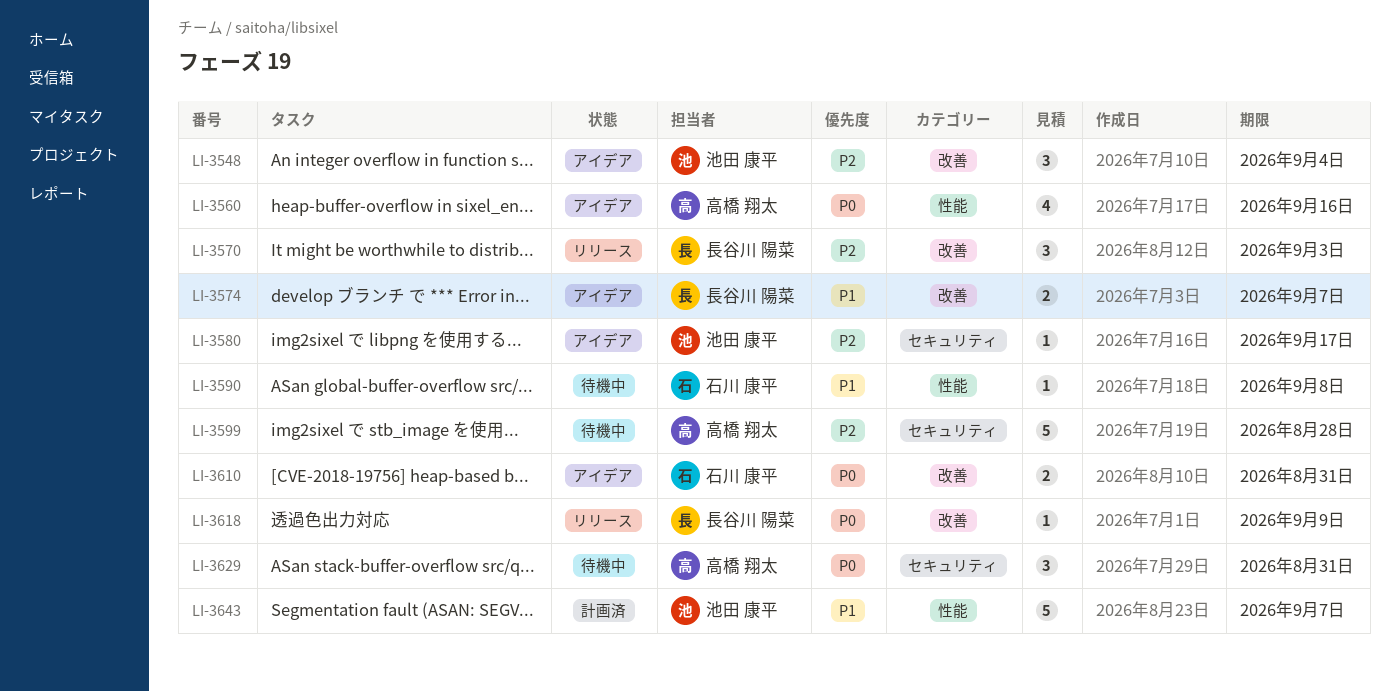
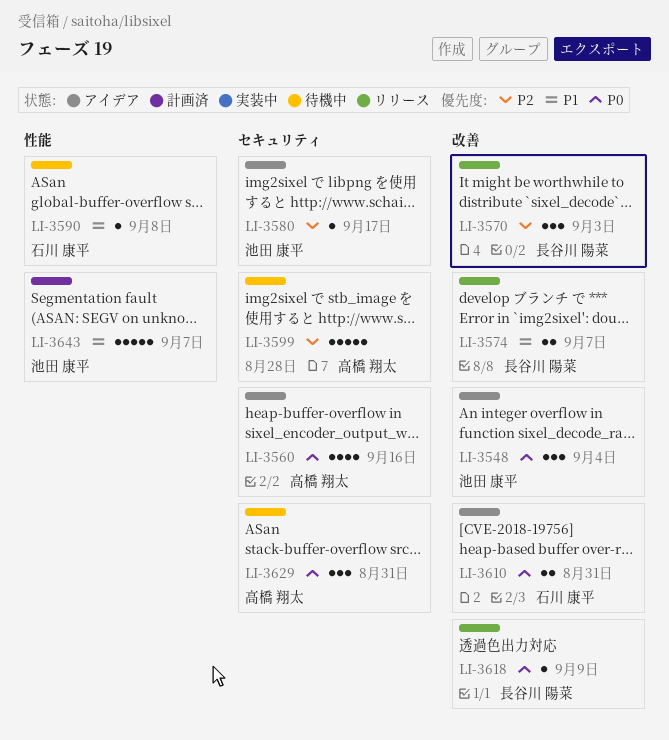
LI-3548, priority: P2 -> P0
LI-3560, label: 性能 -> セキュリティ
LI-3574, status: アイデア -> リリース

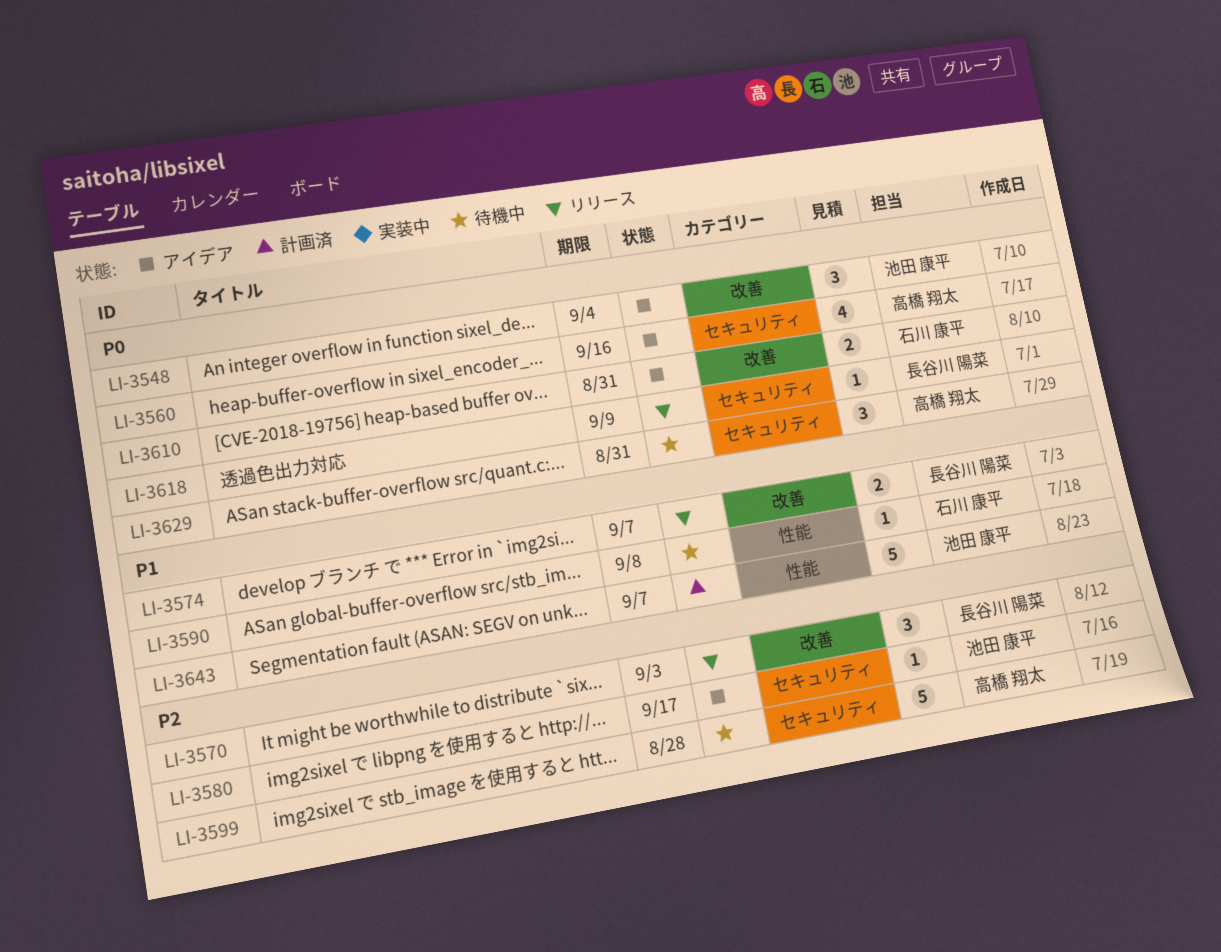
LI-3618, label: 改善 -> セキュリティ

